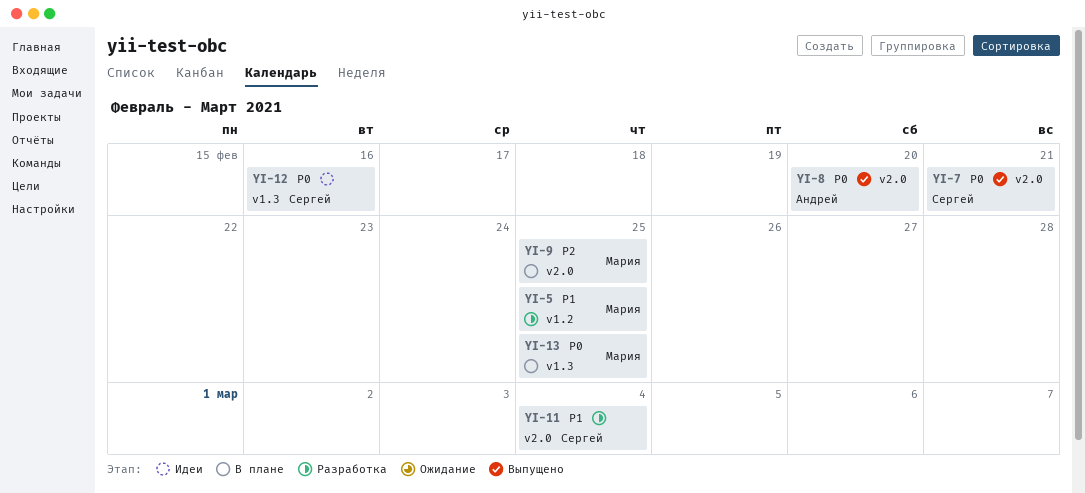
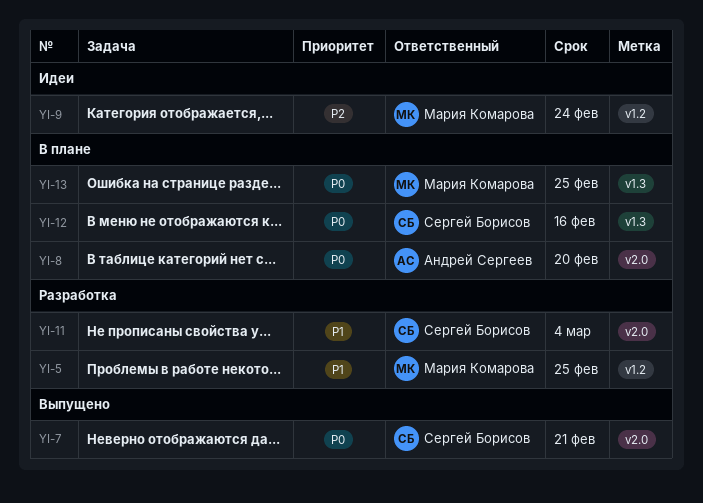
YI-8, status: Выпущено -> В плане
YI-9, status: В плане -> Идеи
YI-9, label: v2.0 -> v1.2
YI-9, due: Feb 25 -> Feb 24
YI-12, status: Идеи -> В плане

